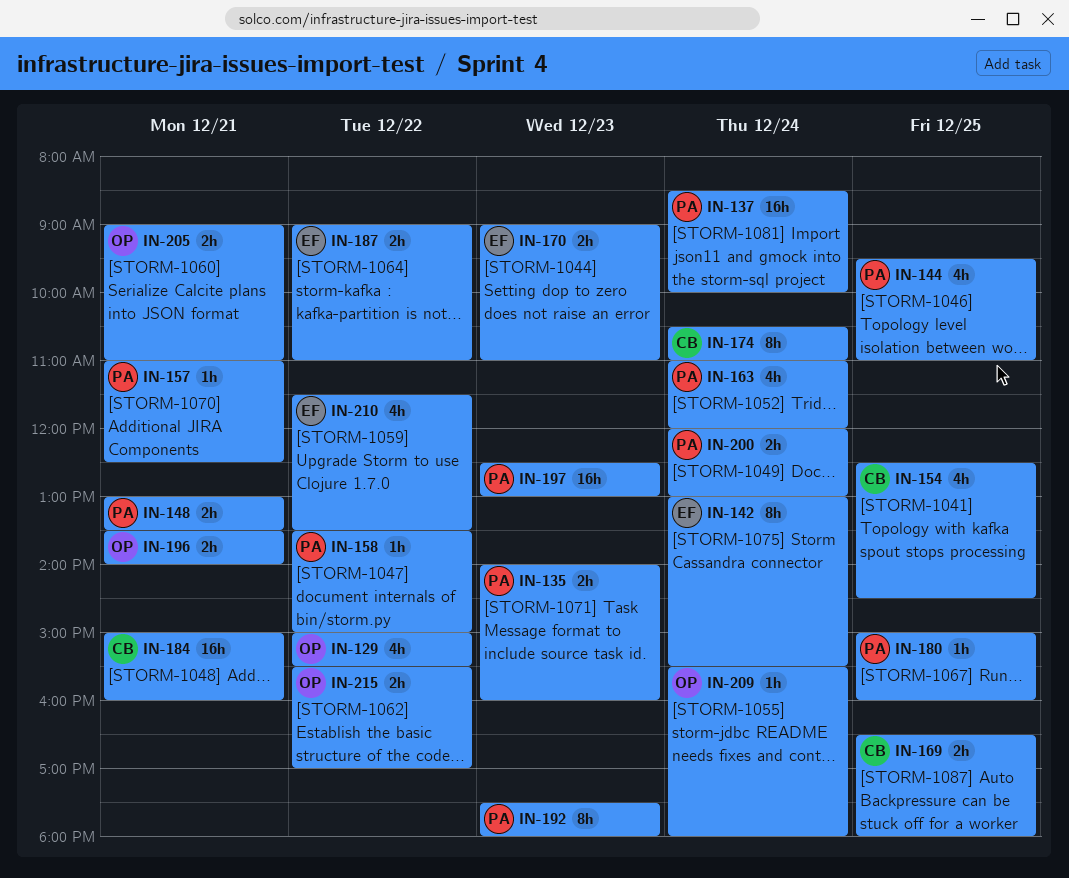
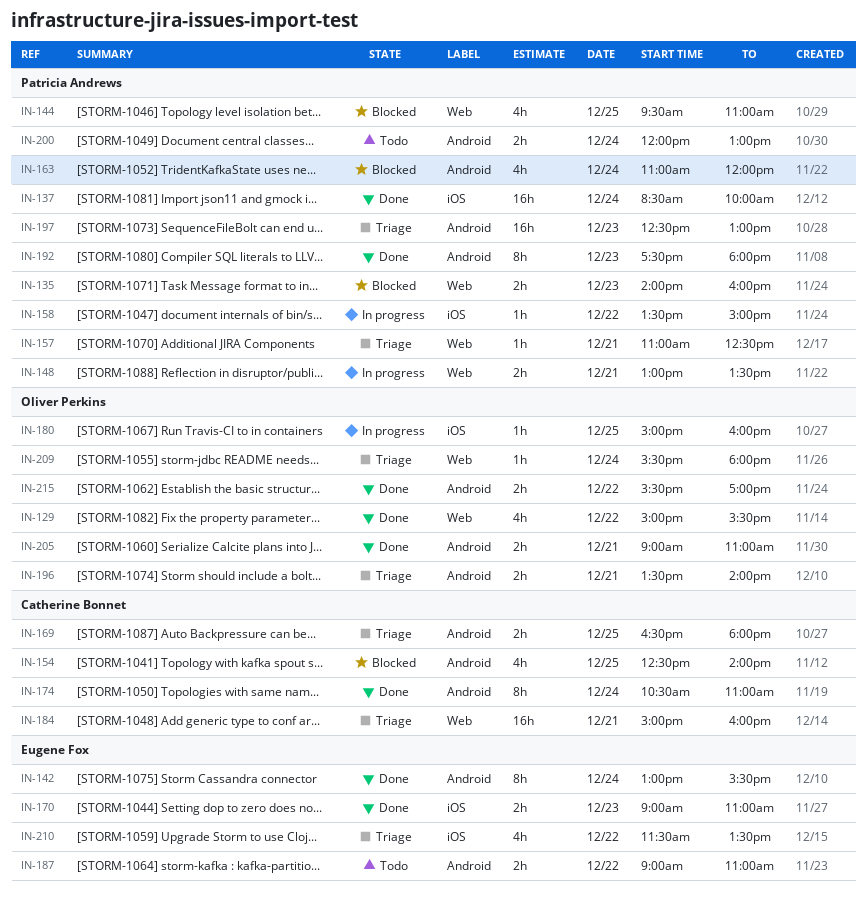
IN-154, ends: 14:30 -> 14:00
IN-180, owner: Patricia Andrews -> Oliver Perkins

